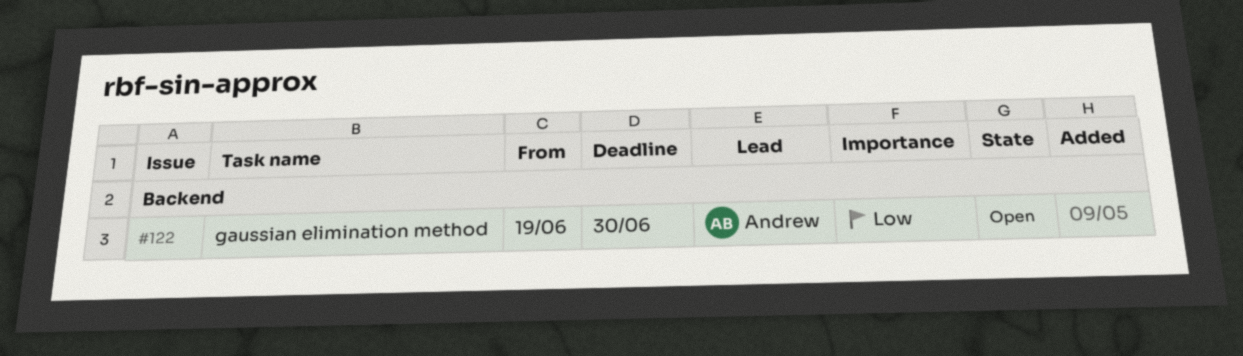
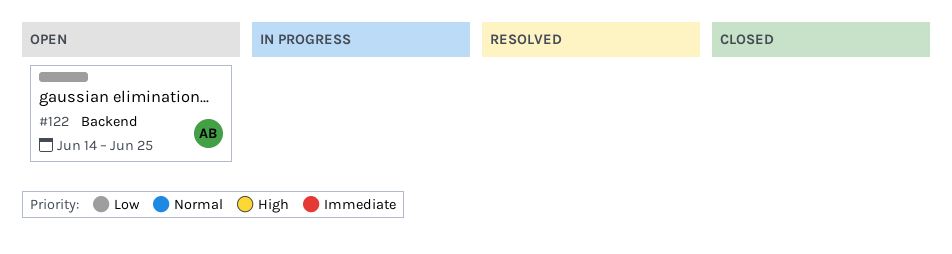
#122, start: Jun 19 -> Jun 14
#122, due: Jun 30 -> Jun 25

